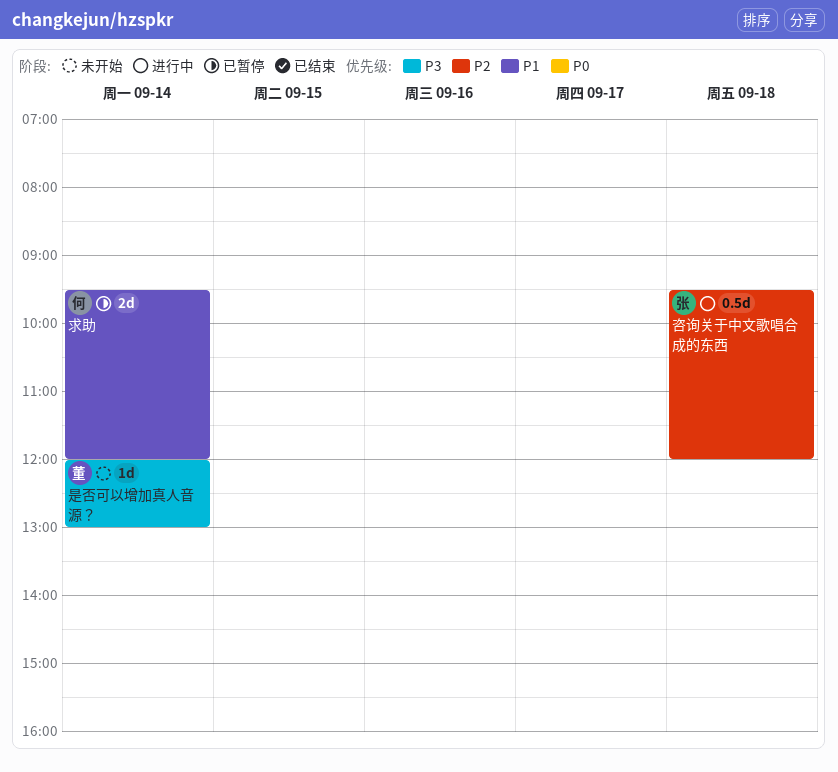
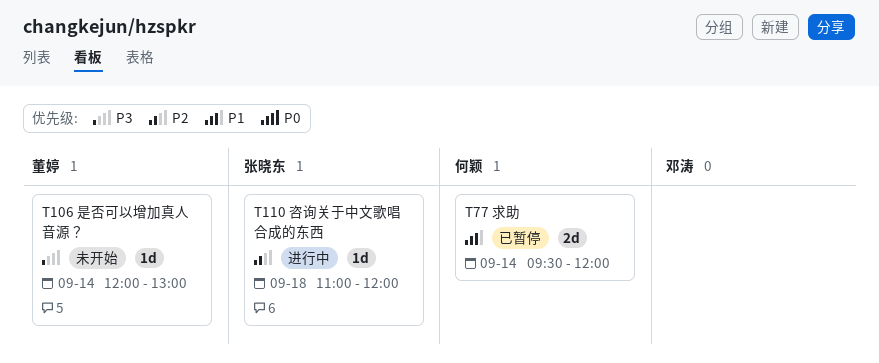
咨询关于中文歌唱合成的东西, estimate: 0.5d -> 1d
咨询关于中文歌唱合成的东西, begins: 09:30 -> 11:00

